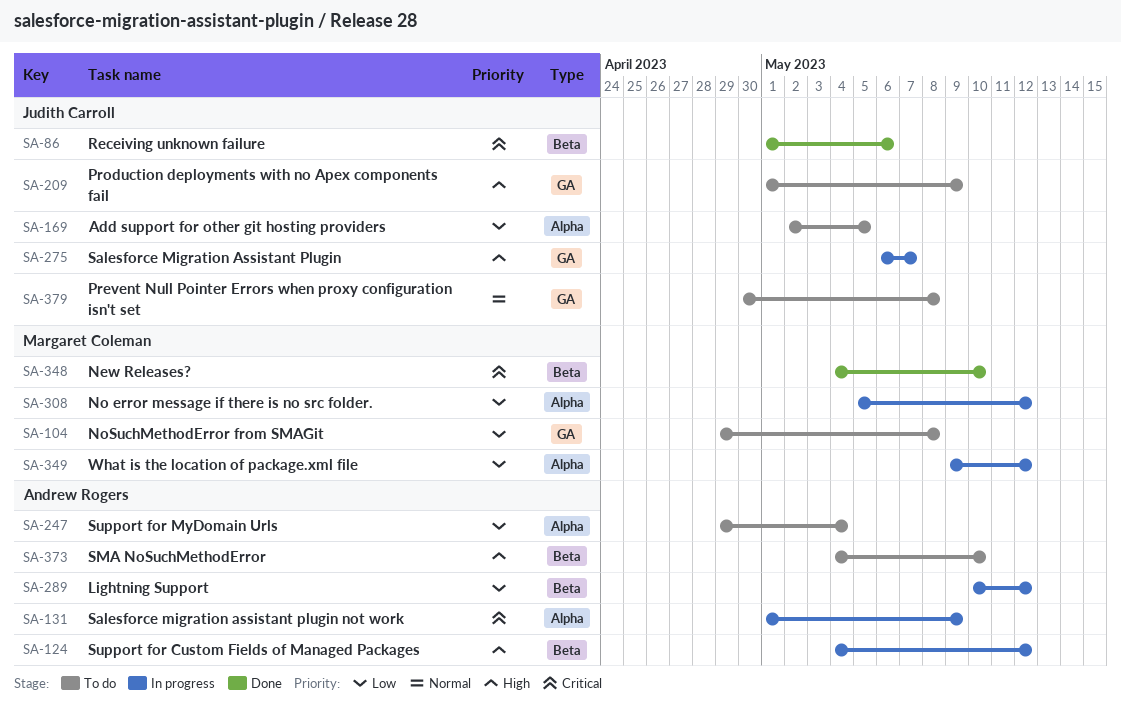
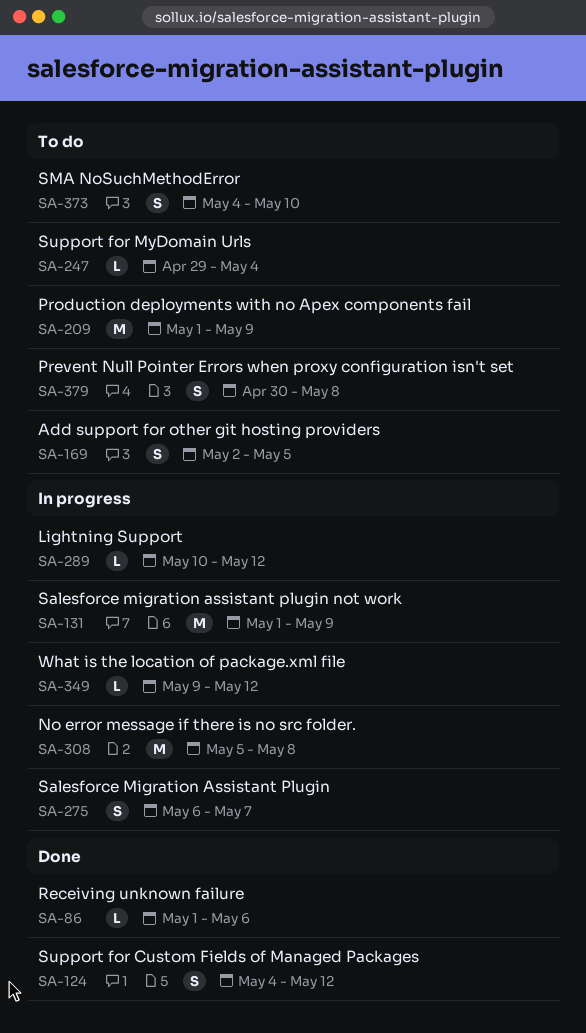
SA-104: present -> none
SA-124, status: In progress -> Done
SA-308, due: May 12 -> May 8
SA-348: present -> none

